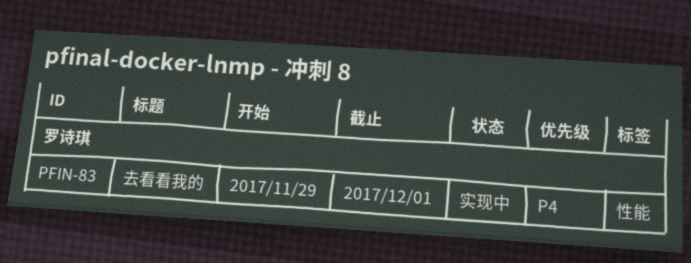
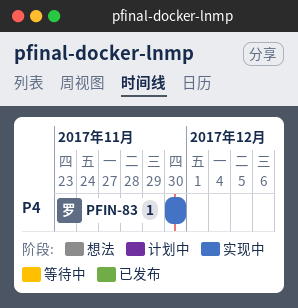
PFIN-83, start: Nov 29 -> Nov 30
PFIN-83, due: Dec 1 -> Nov 30

